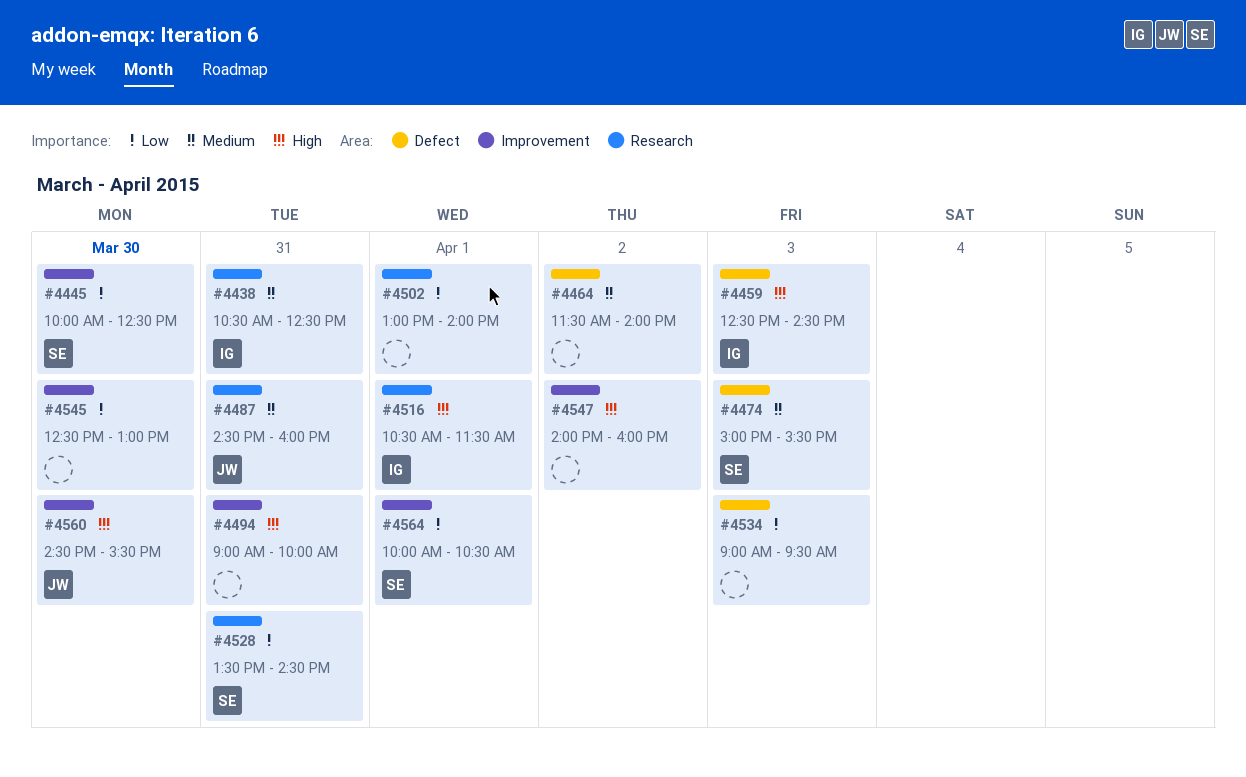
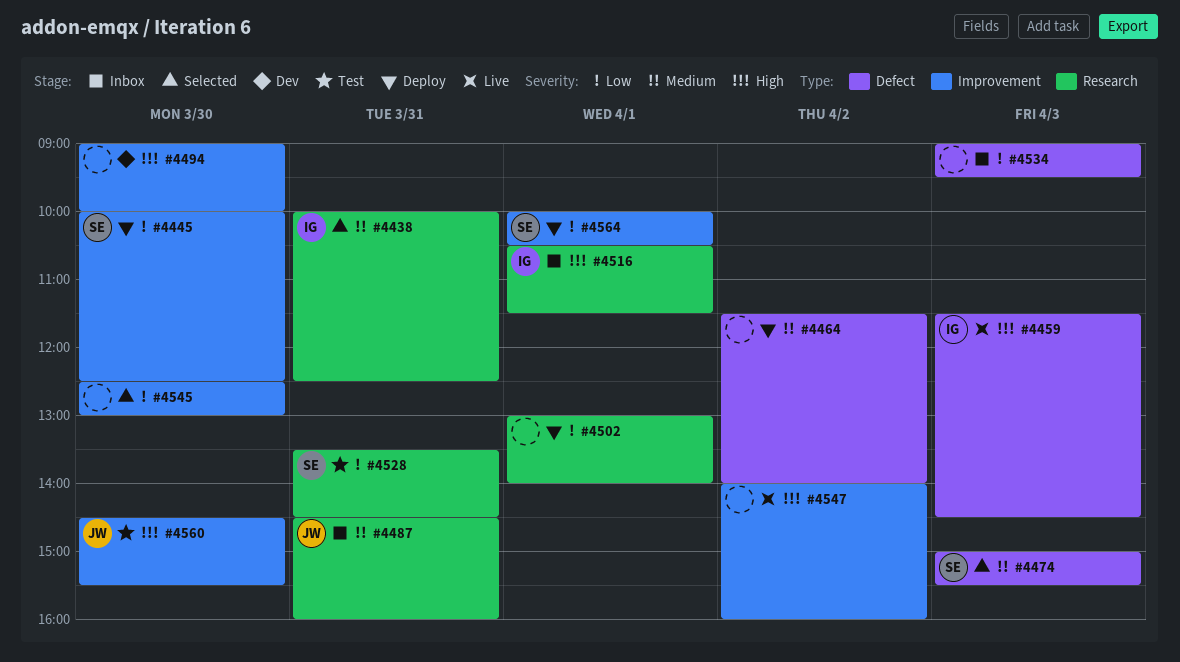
#4438, begins: 10:30 -> 10:00
#4459, begins: 12:30 -> 11:30
#4494, day: Mar 31 -> Mar 30

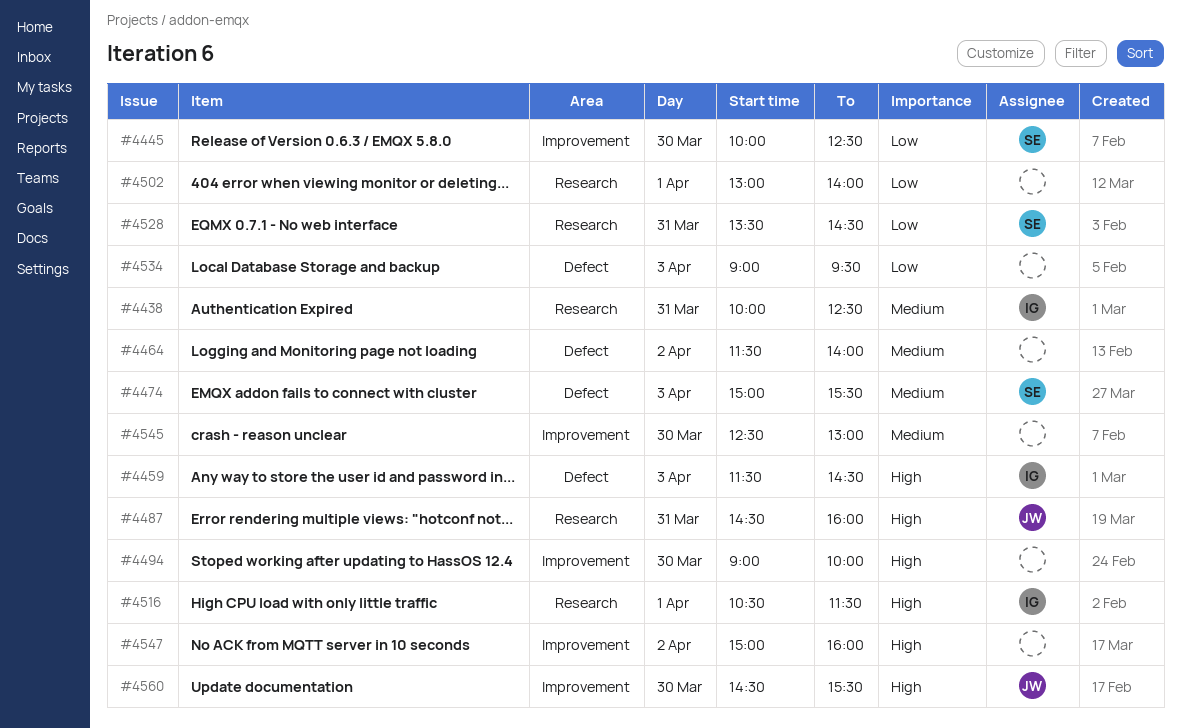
#4487, priority: Medium -> High
#4545, priority: Low -> Medium
#4547, begins: 14:00 -> 15:00
#4564: present -> none

